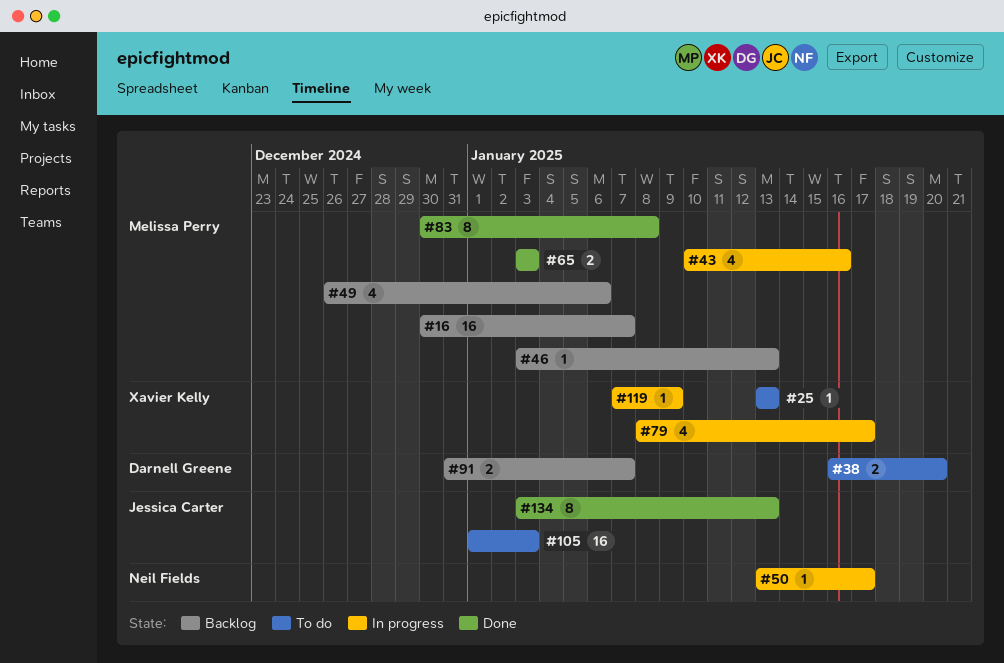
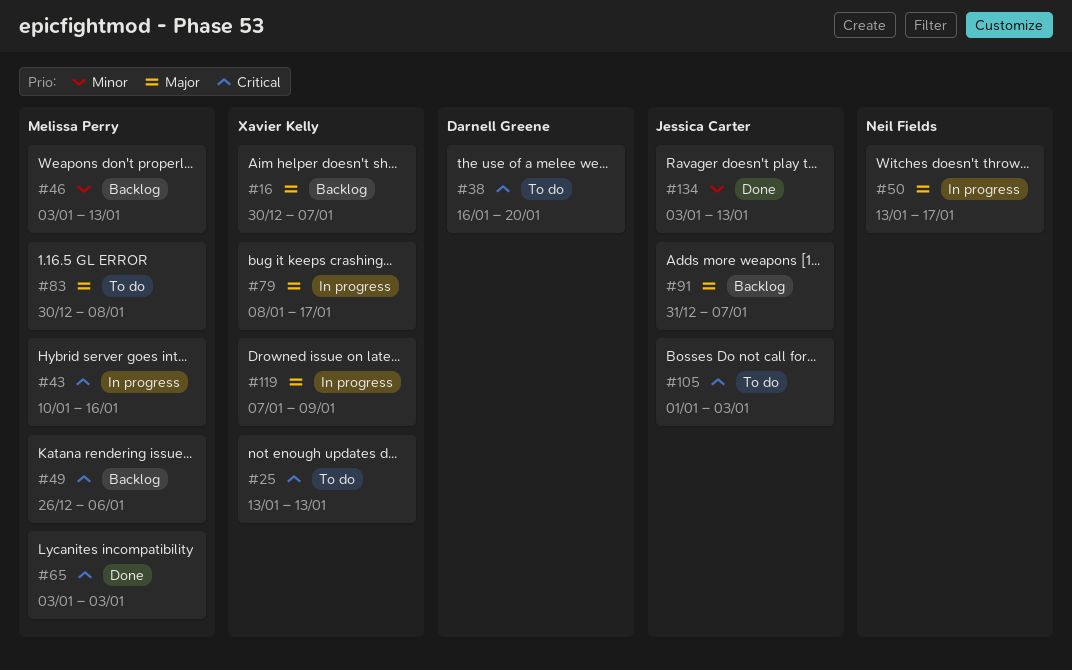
#16, owner: Melissa Perry -> Xavier Kelly
#83, status: Done -> To do
#91, owner: Darnell Greene -> Jessica Carter

